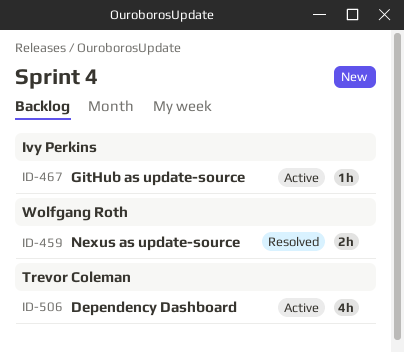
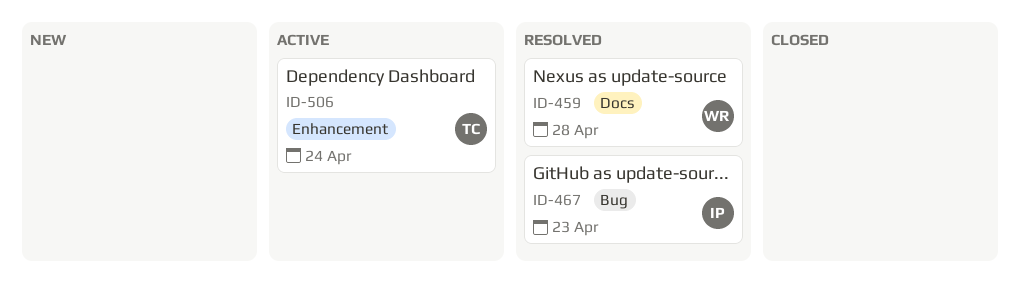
ID-467, status: Active -> Resolved

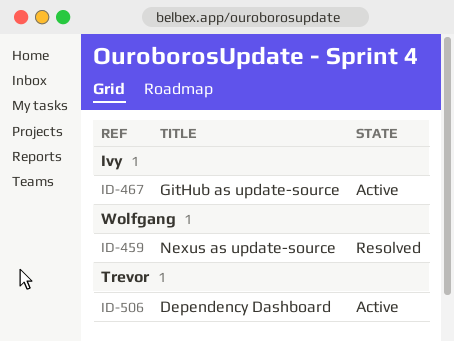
ID-467, status: Resolved -> Active

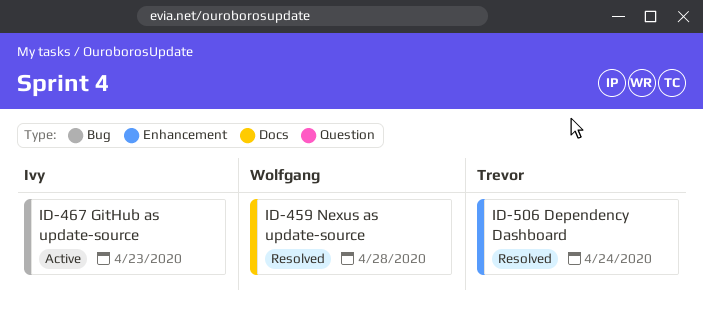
ID-506, status: Active -> Resolved

